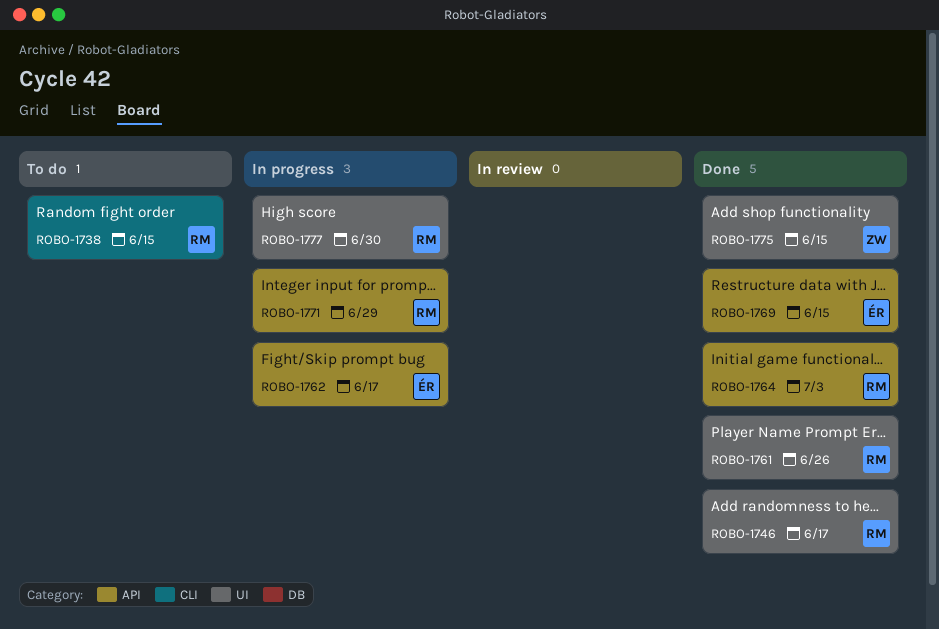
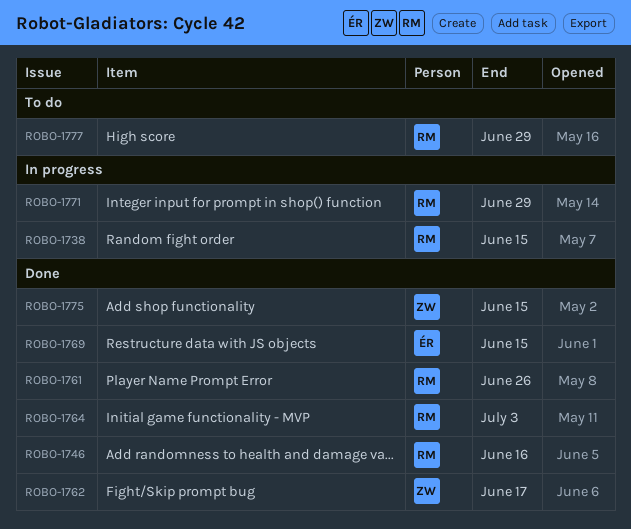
ROBO-1738, status: To do -> In progress
ROBO-1746, due: Jun 17 -> Jun 16
ROBO-1762, status: In progress -> Done
ROBO-1762, owner: ÉR -> ZW
ROBO-1777, status: In progress -> To do
ROBO-1777, due: Jun 30 -> Jun 29

